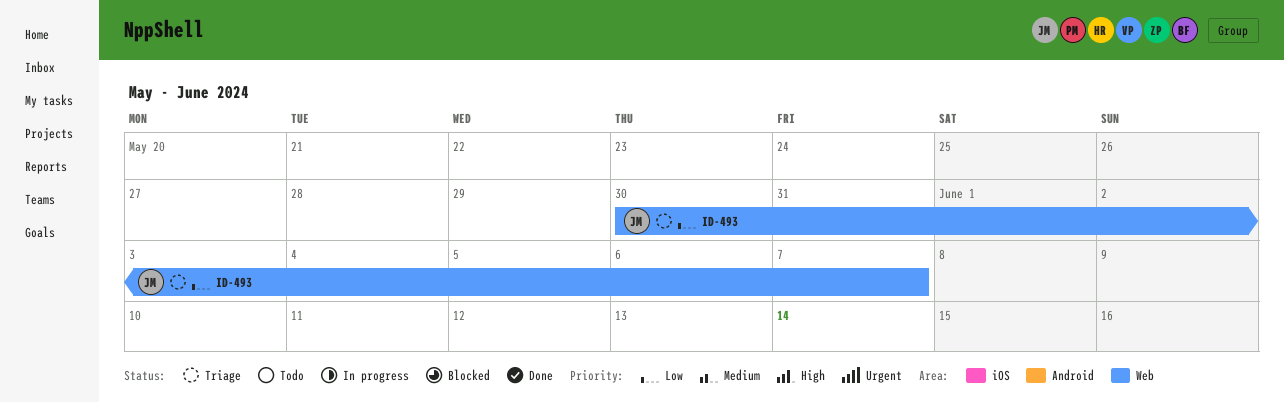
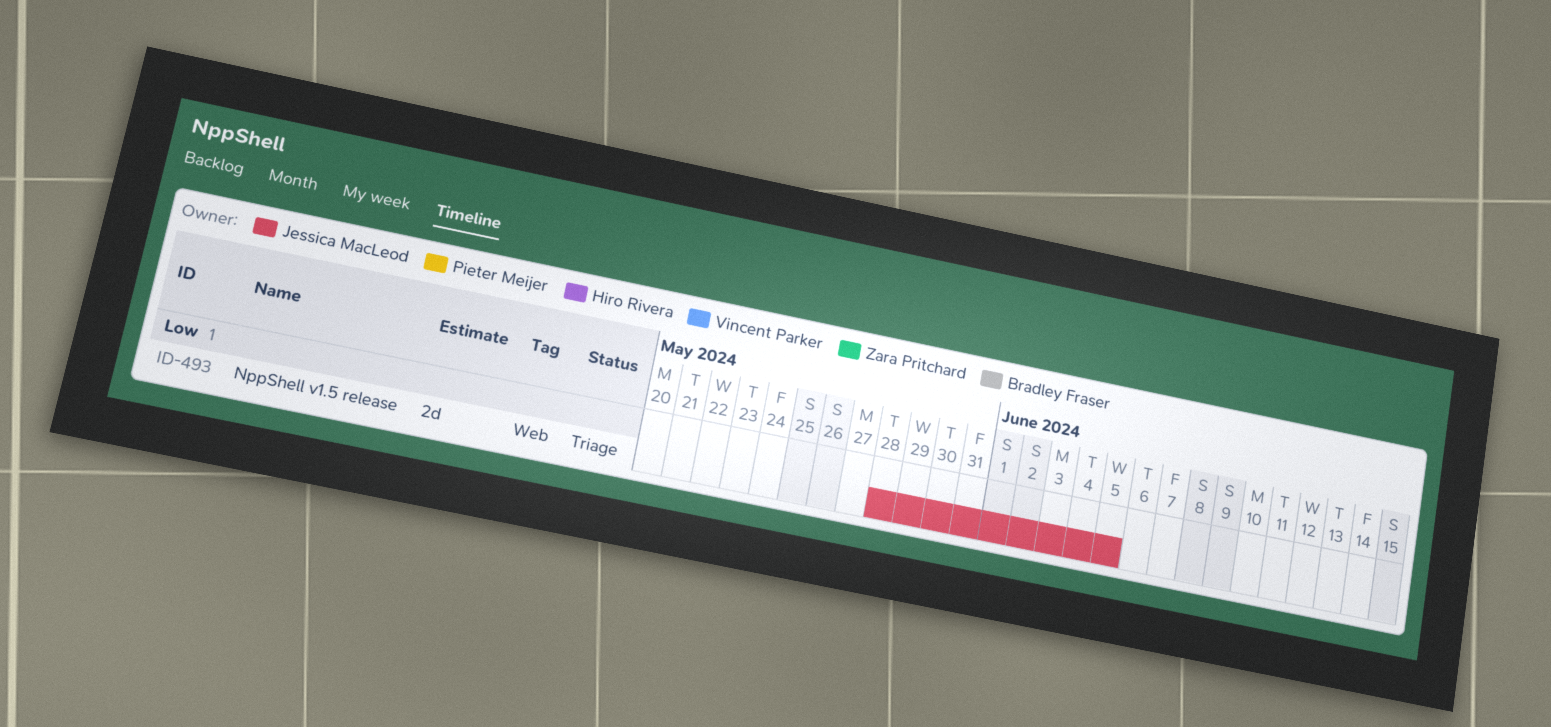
ID-493, start: May 30 -> May 28
ID-493, due: Jun 7 -> Jun 5

